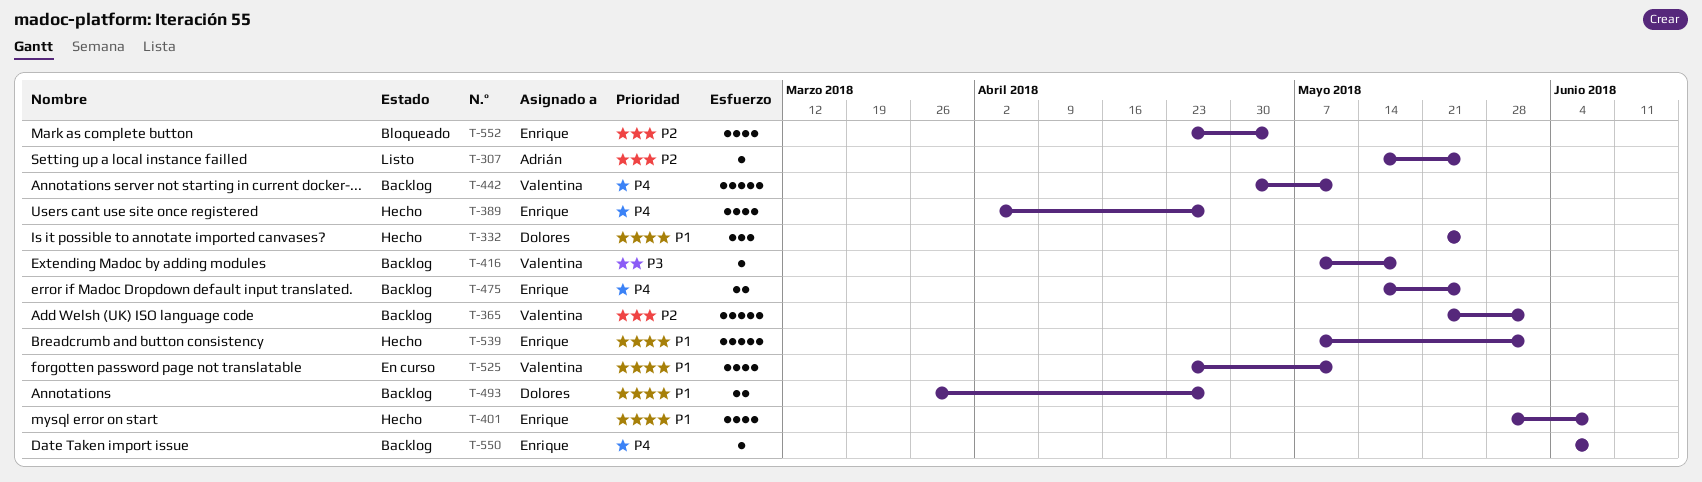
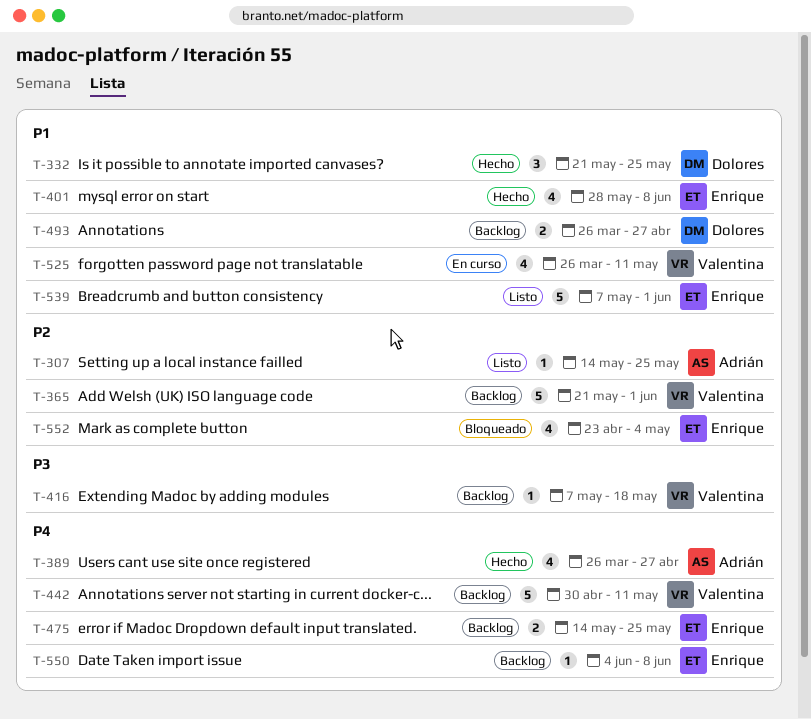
T-389, owner: Enrique -> Adrián
T-389, start: Apr 2 -> Mar 26
T-525, start: Apr 23 -> Mar 26
T-539, status: Hecho -> Listo

